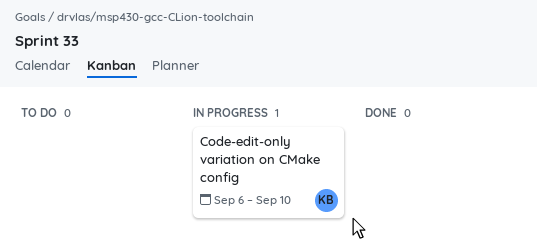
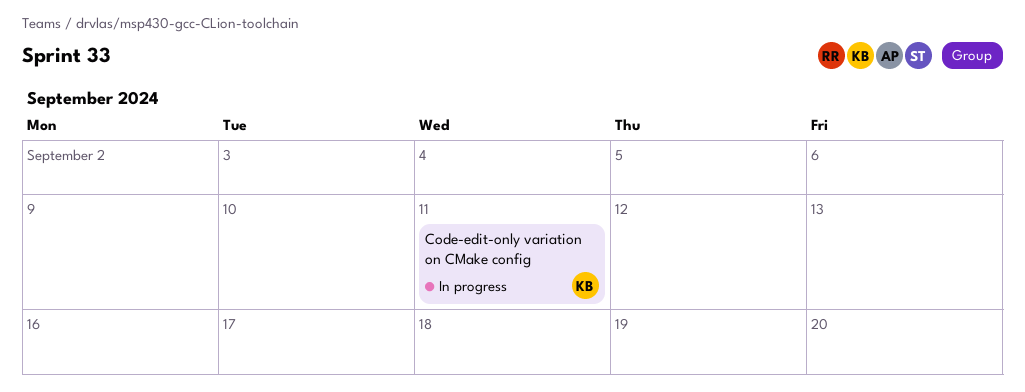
Code-edit-only variation on CMake config, due: Sep 10 -> Sep 11

